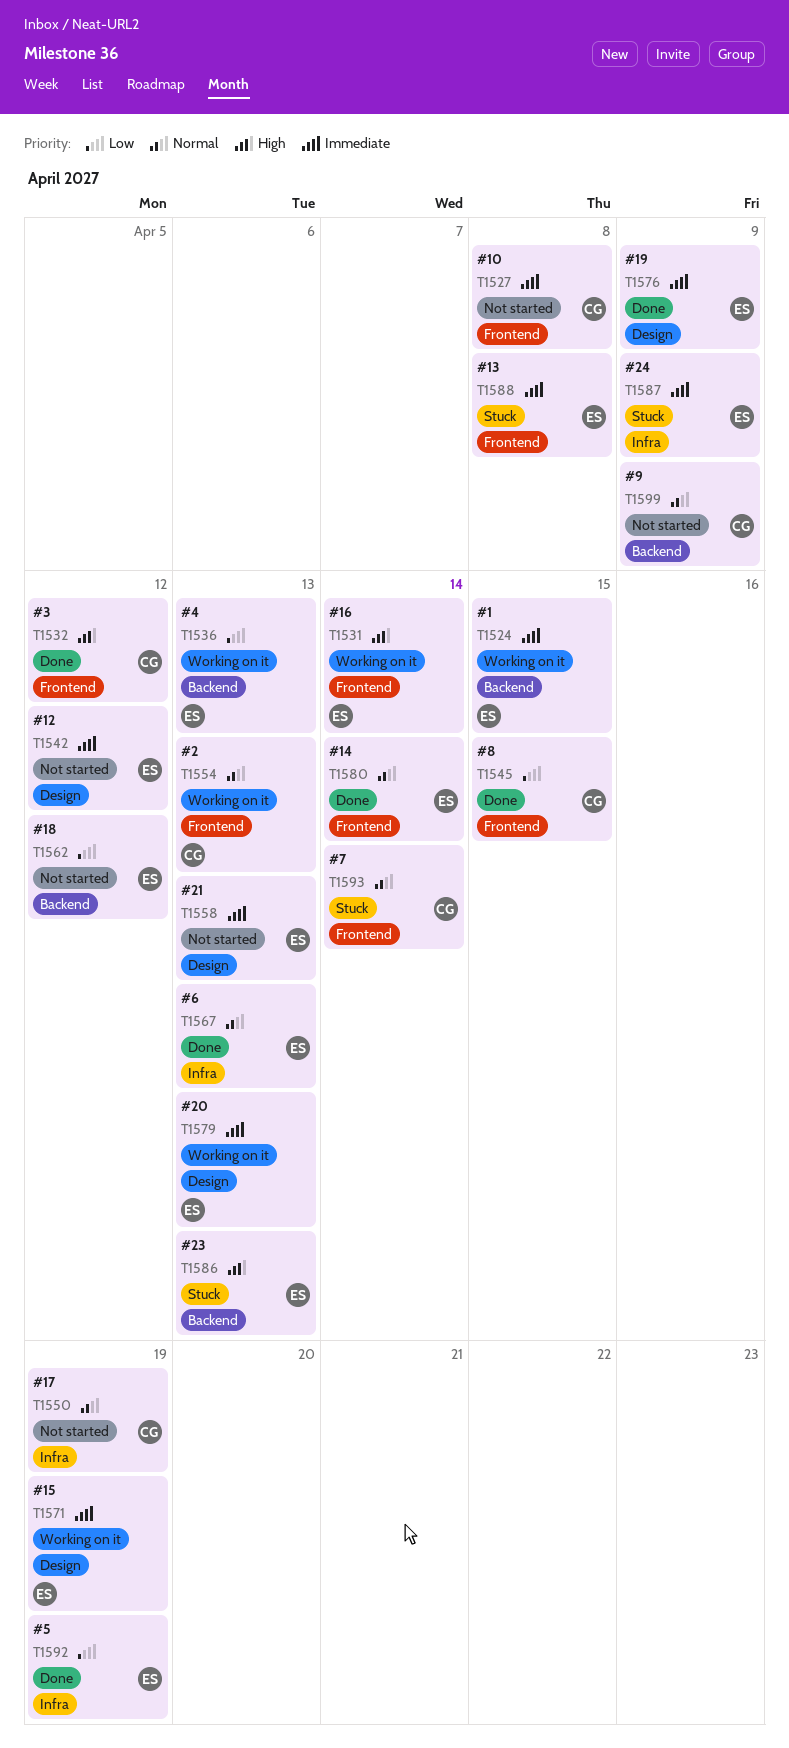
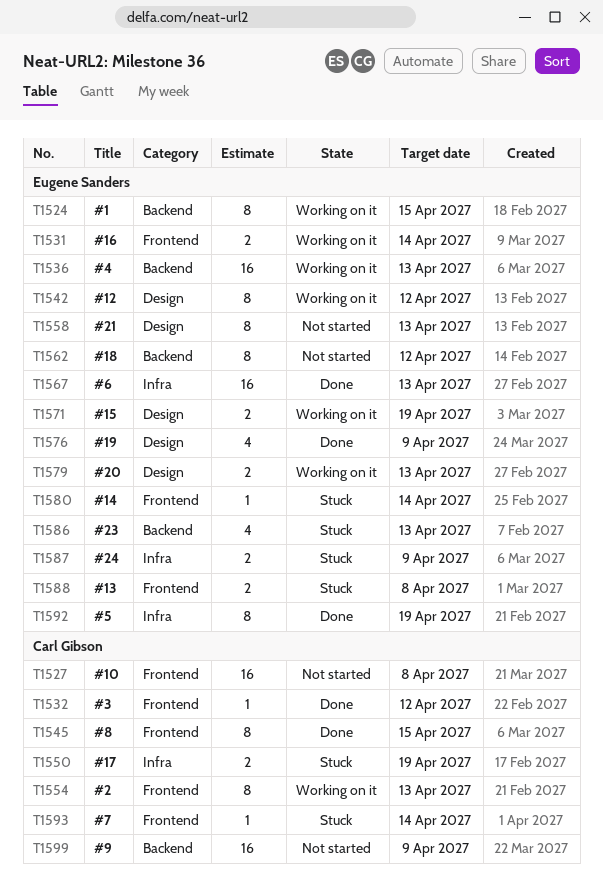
T1542, status: Not started -> Working on it
T1550, status: Not started -> Stuck
T1580, status: Done -> Stuck

